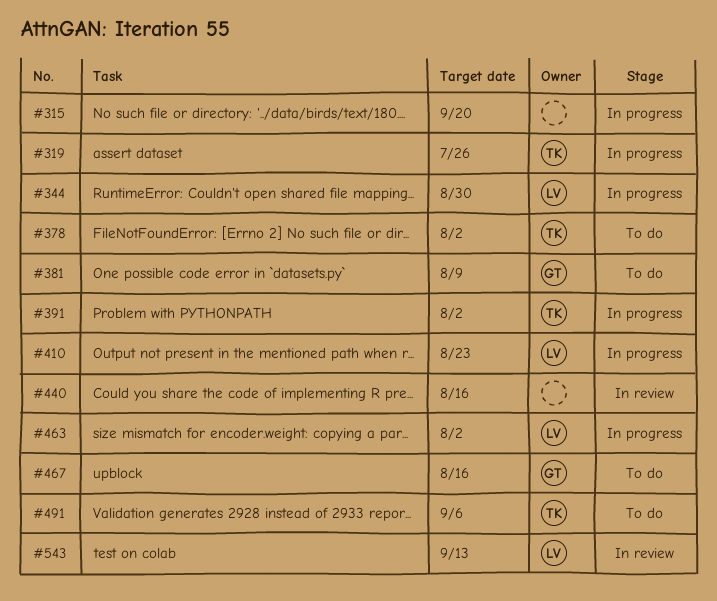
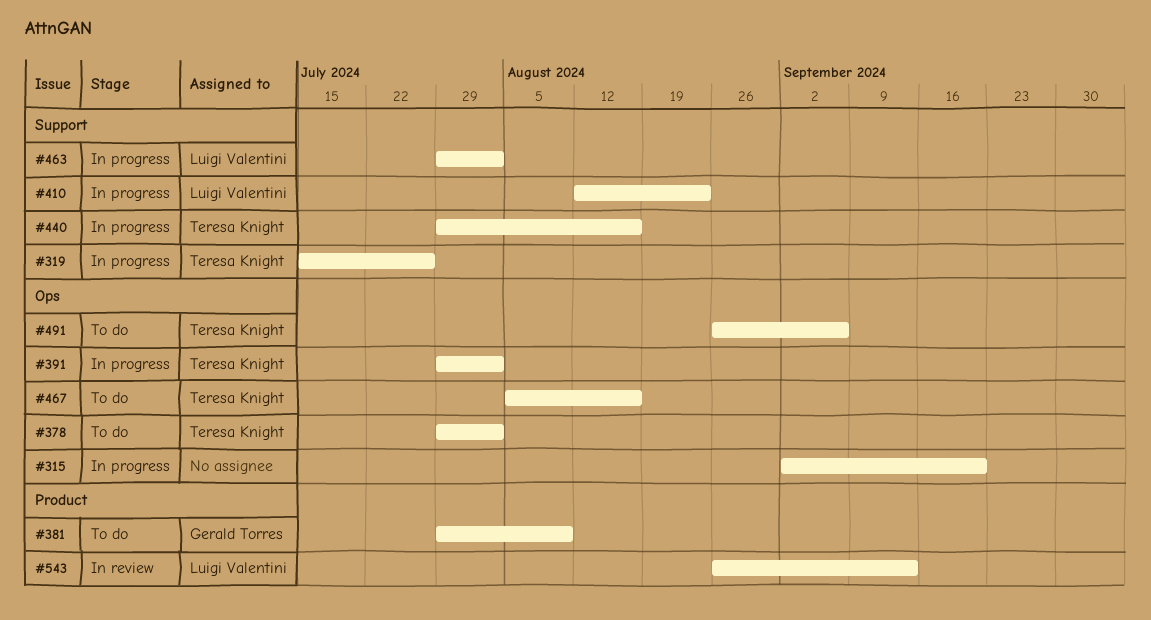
#344: present -> none
#440, status: In review -> In progress
#440, owner: none -> Teresa Knight
#467, owner: Gerald Torres -> Teresa Knight

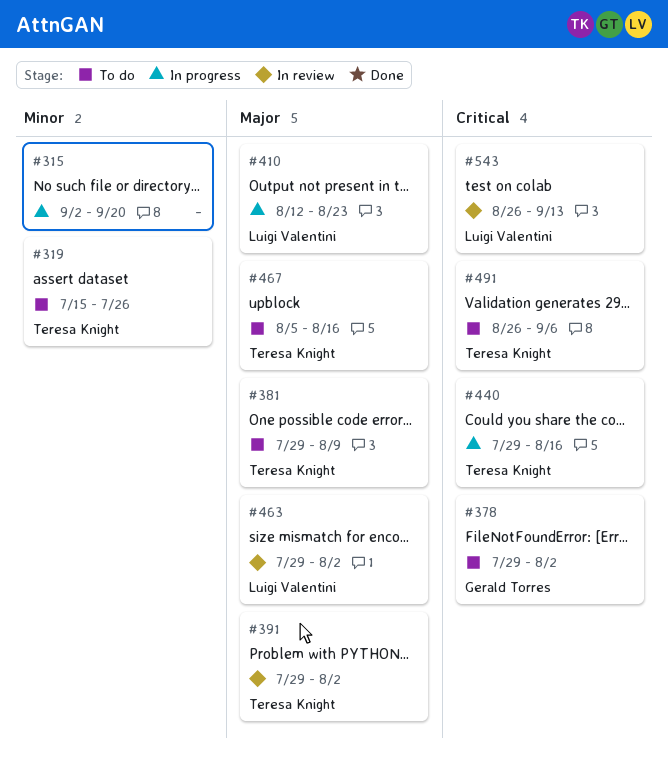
#319, status: In progress -> To do
#378, owner: Teresa Knight -> Gerald Torres
#381, owner: Gerald Torres -> Teresa Knight
#391, status: In progress -> In review
#463, status: In progress -> In review

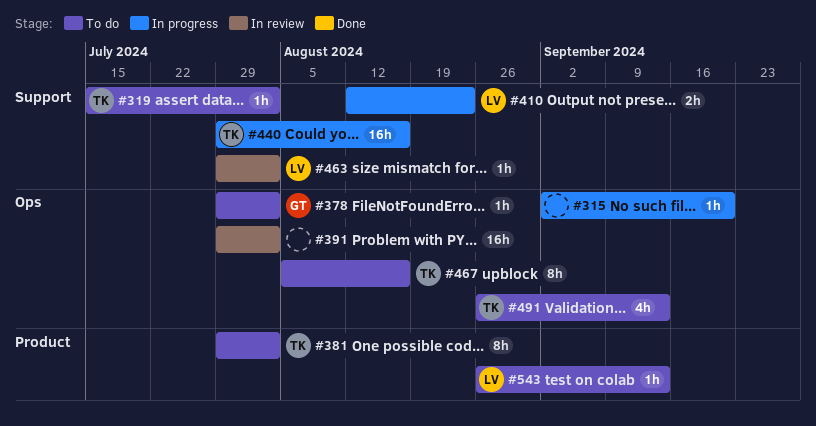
#319, due: Jul 26 -> Aug 2
#381, due: Aug 9 -> Aug 2
#391, owner: Teresa Knight -> none
#491, due: Sep 6 -> Sep 13
#543, status: In review -> To do

